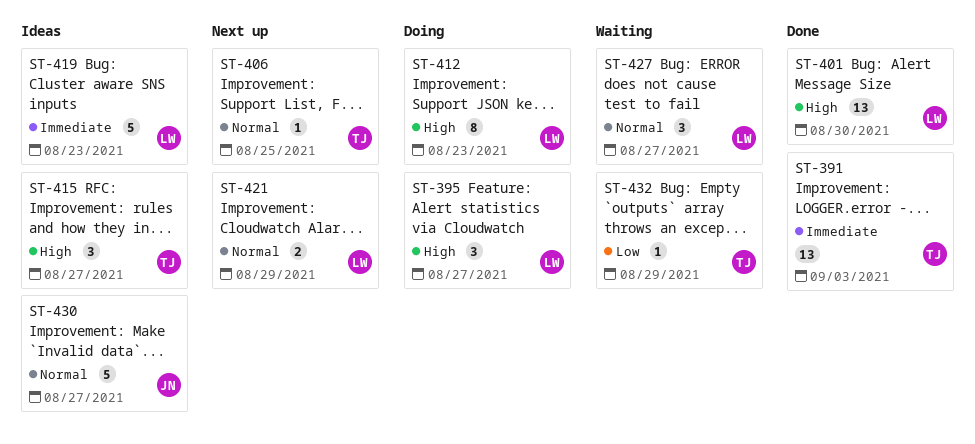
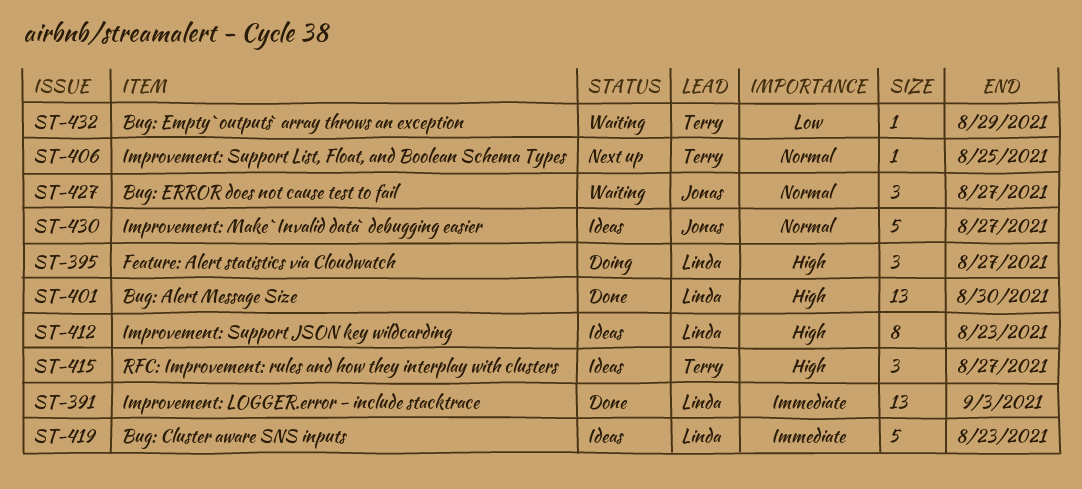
ST-391, owner: Terry -> Linda
ST-412, status: Doing -> Ideas
ST-421: present -> none
ST-427, owner: Linda -> Jonas

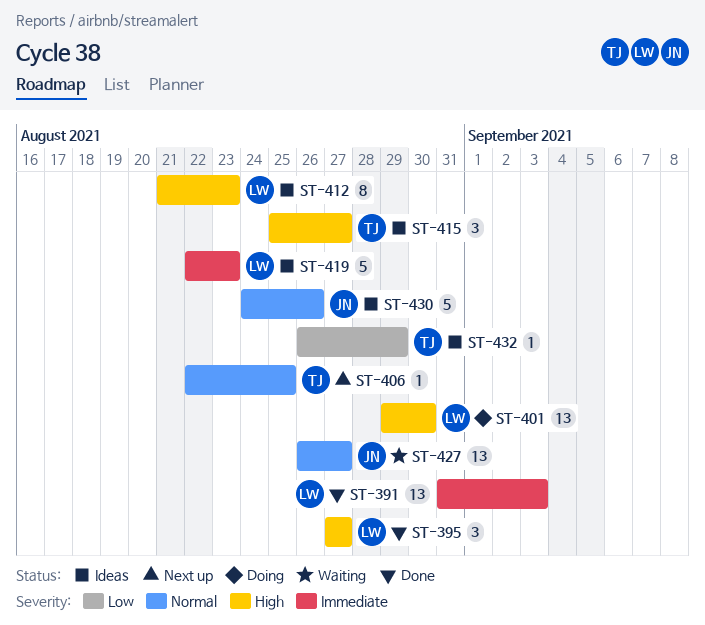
ST-395, status: Doing -> Done
ST-401, status: Done -> Doing
ST-427, estimate: 3 -> 13
ST-430, due: Aug 27 -> Aug 26
ST-432, status: Waiting -> Ideas

